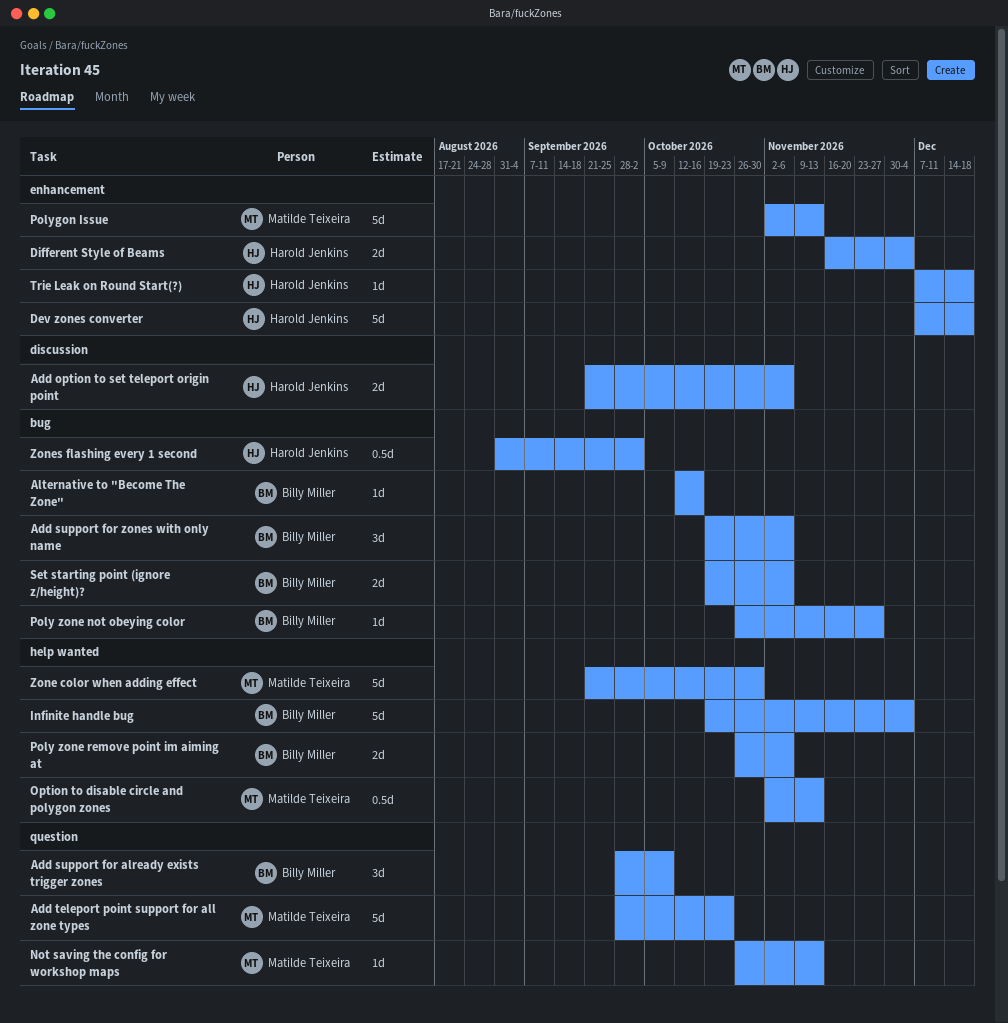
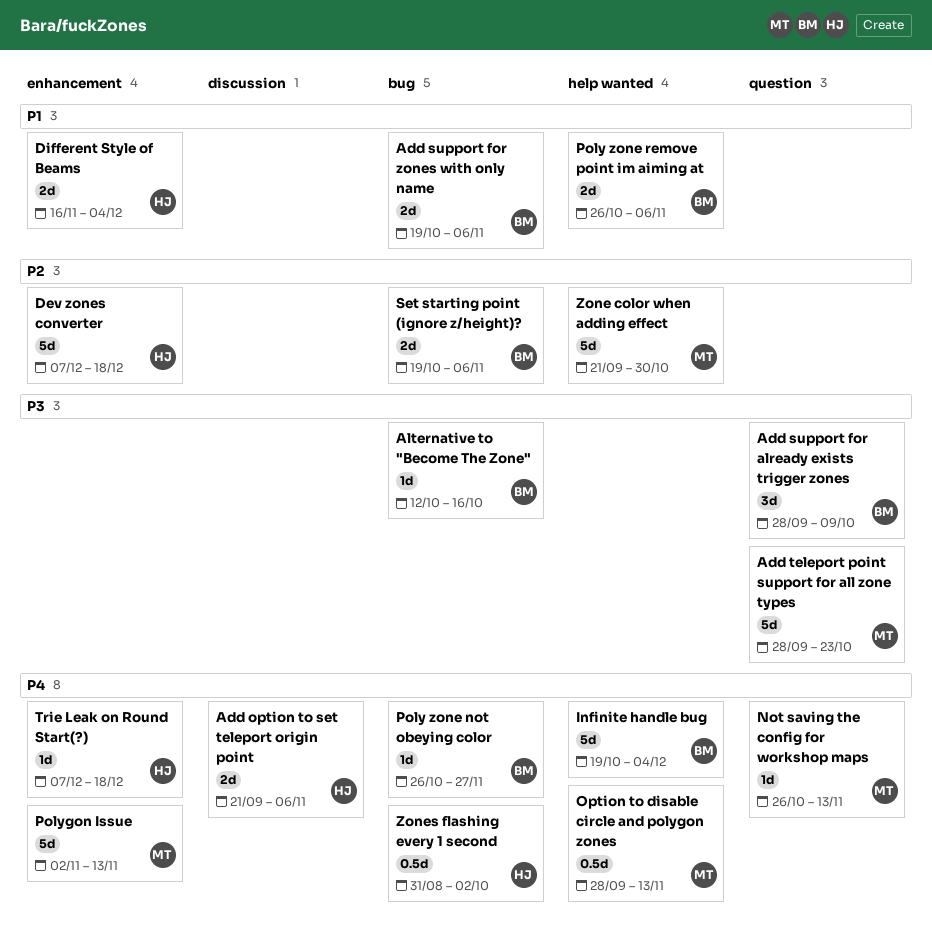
Add support for zones with only name, estimate: 3d -> 2d
Option to disable circle and polygon zones, start: Nov 2 -> Sep 28

